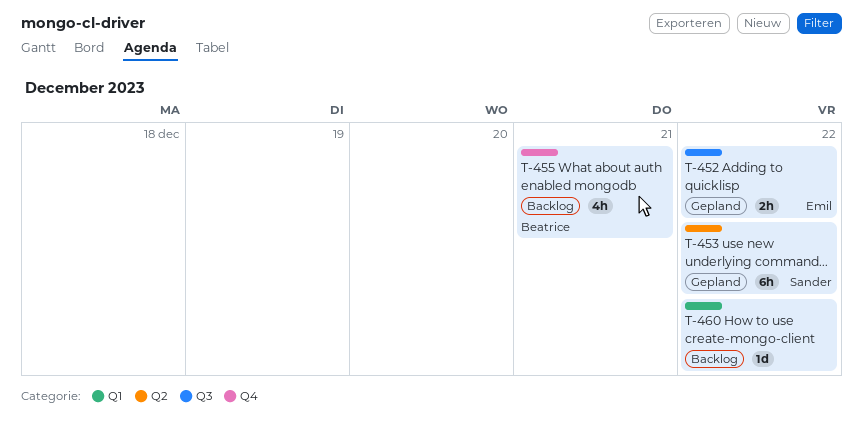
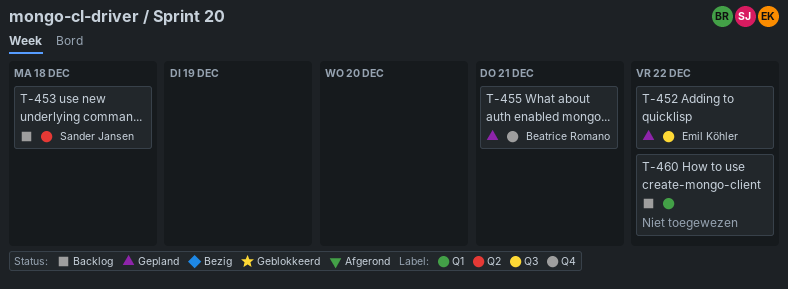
T-453, status: Gepland -> Backlog
T-453, due: Dec 22 -> Dec 18
T-455, status: Backlog -> Gepland

